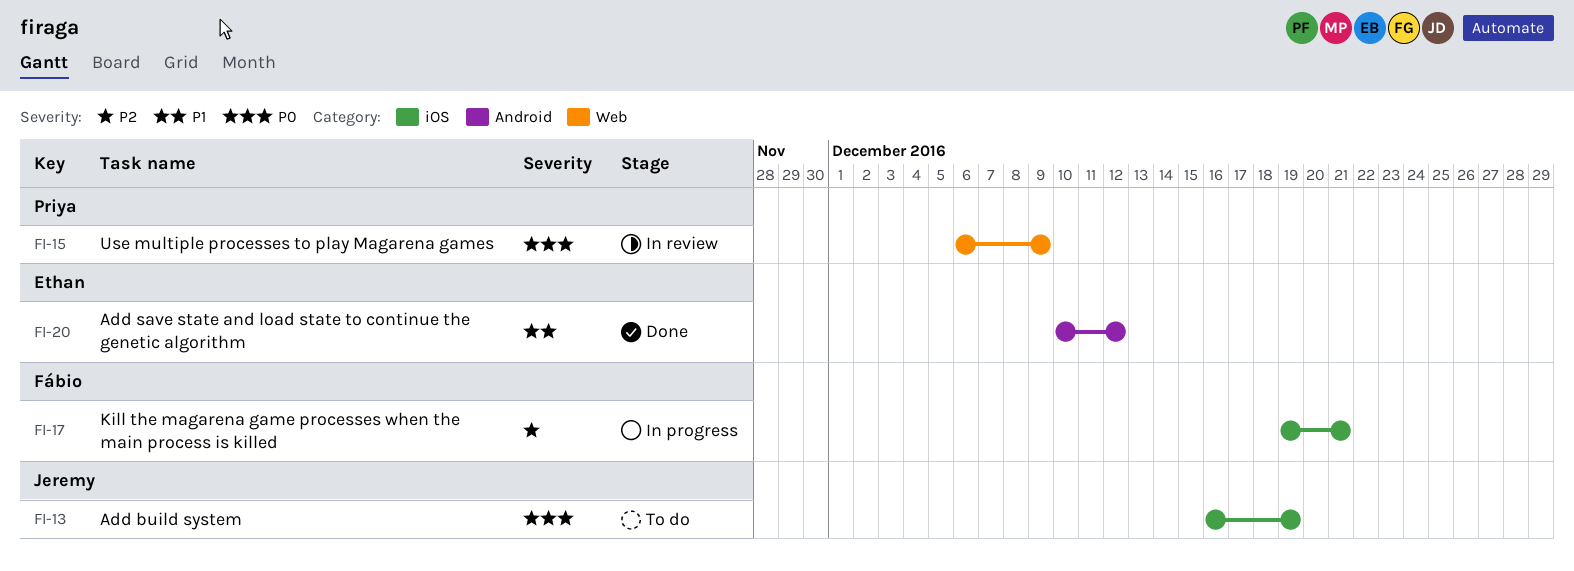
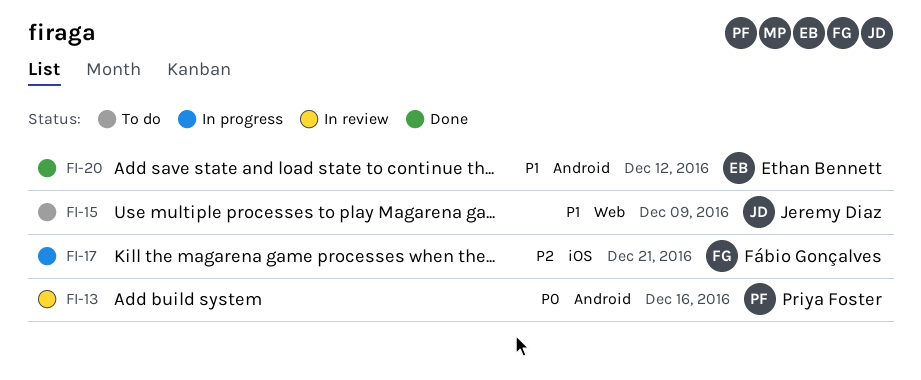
FI-13, status: To do -> In review
FI-13, owner: Jeremy Diaz -> Priya Foster
FI-13, label: iOS -> Android
FI-13, due: Dec 19 -> Dec 16
FI-15, status: In review -> To do
FI-15, owner: Priya Foster -> Jeremy Diaz
FI-15, priority: P0 -> P1

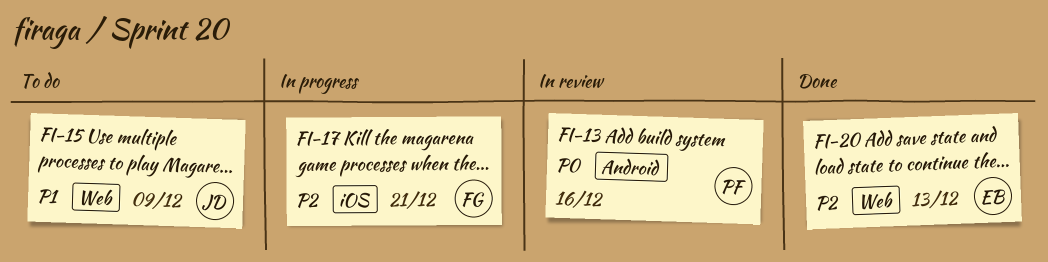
FI-20, priority: P1 -> P2
FI-20, label: Android -> Web
FI-20, due: Dec 12 -> Dec 13

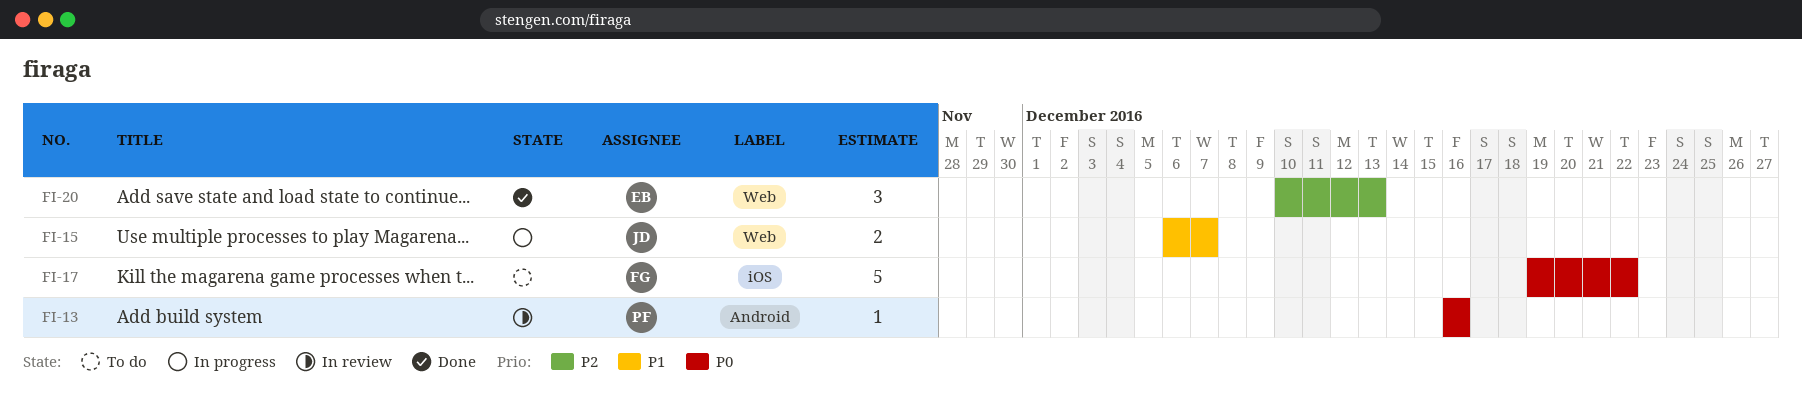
FI-15, status: To do -> In progress
FI-15, due: Dec 9 -> Dec 7
FI-17, status: In progress -> To do
FI-17, priority: P2 -> P0
FI-17, due: Dec 21 -> Dec 22

